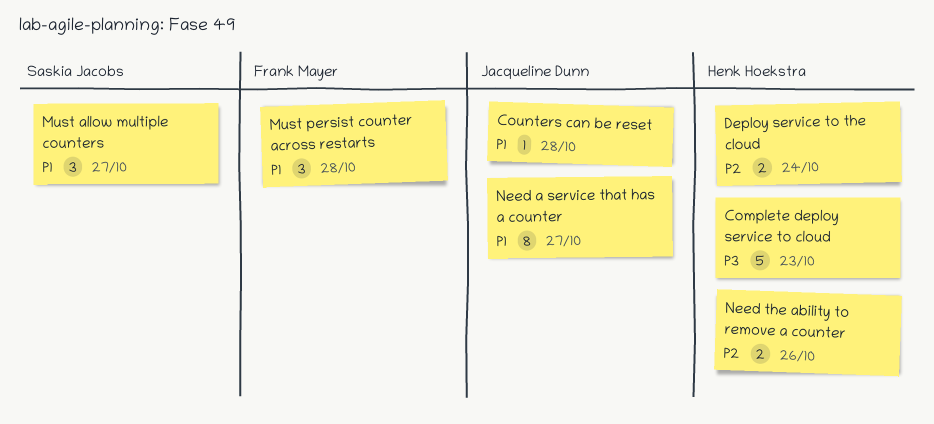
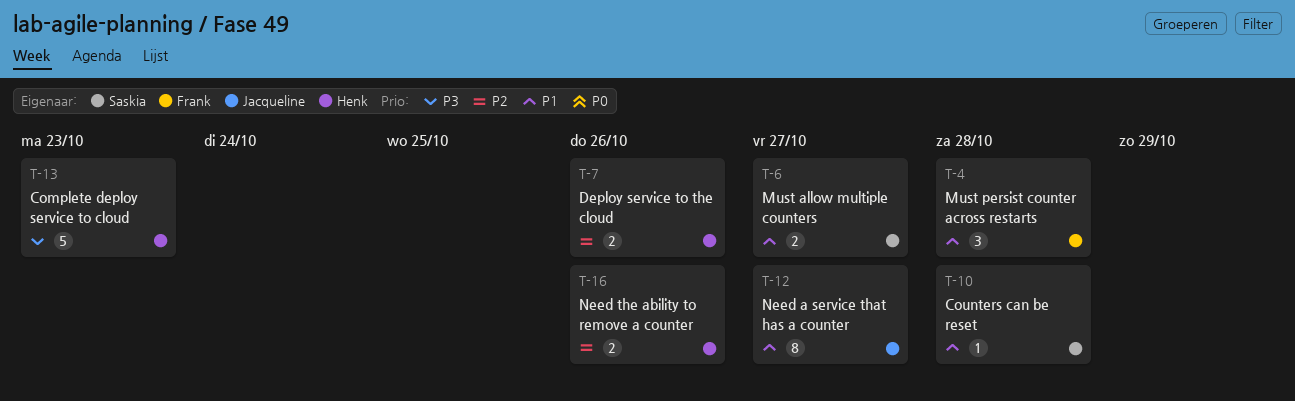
Counters can be reset, owner: Jacqueline Dunn -> Saskia Jacobs
Deploy service to the cloud, due: Oct 24 -> Oct 26
Must allow multiple counters, estimate: 3 -> 2

